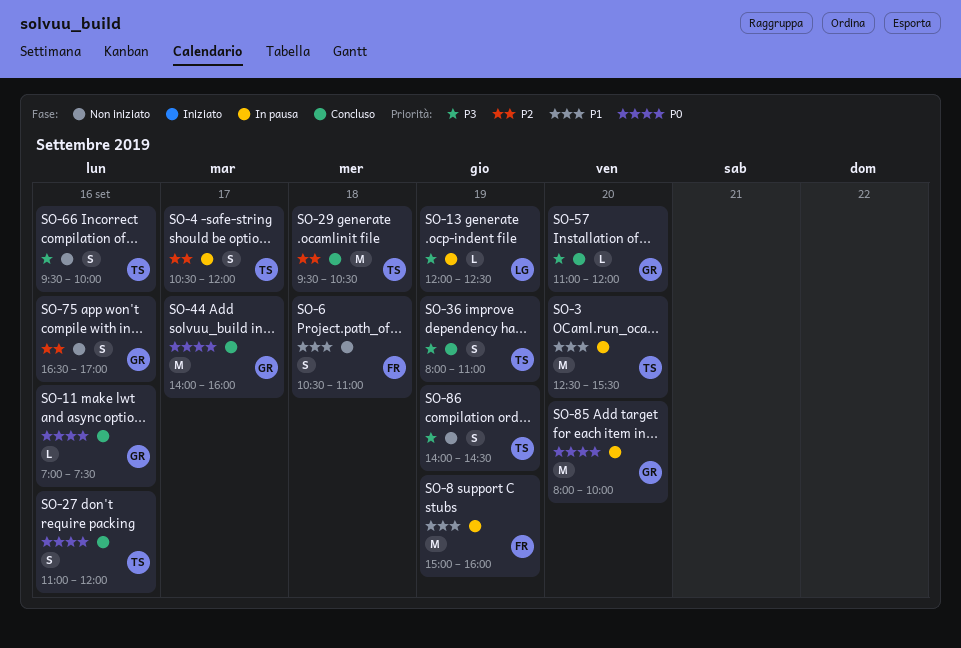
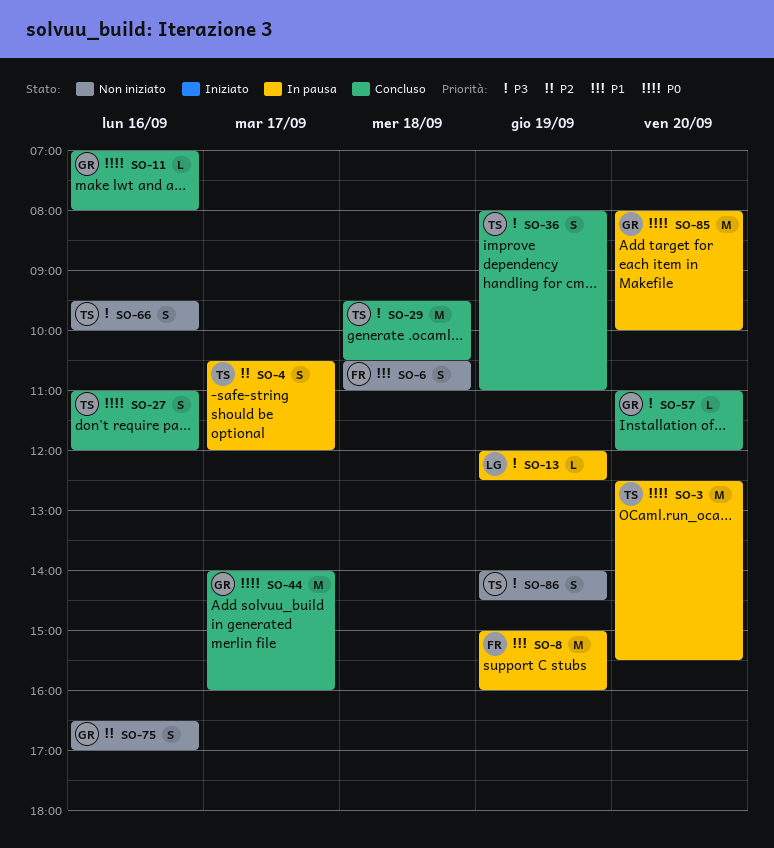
SO-3, priority: P1 -> P0
SO-11, ends: 07:30 -> 08:00
SO-29, priority: P2 -> P3

